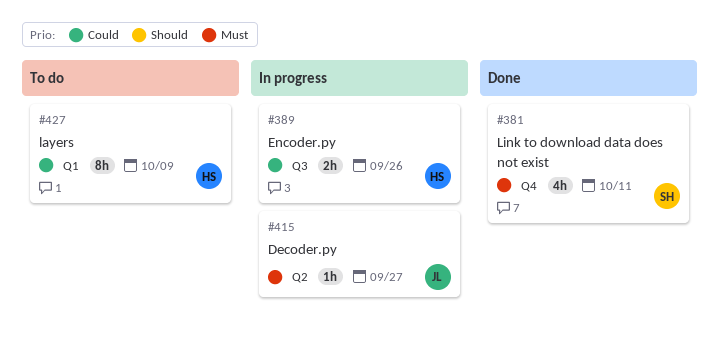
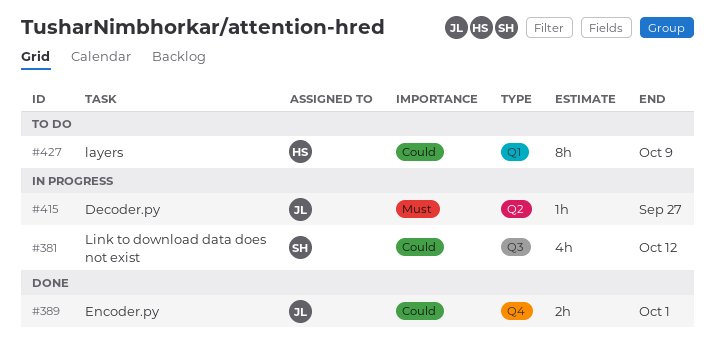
#381, status: Done -> In progress
#381, priority: Must -> Could
#381, label: Q4 -> Q3
#381, due: Oct 11 -> Oct 12
#389, status: In progress -> Done
#389, owner: HS -> JL
#389, label: Q3 -> Q4
#389, due: Sep 26 -> Oct 1

